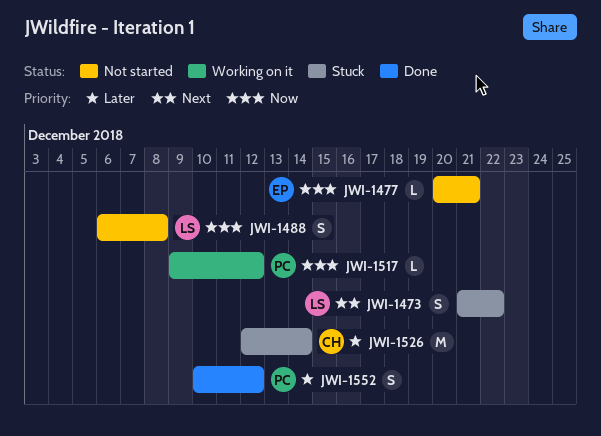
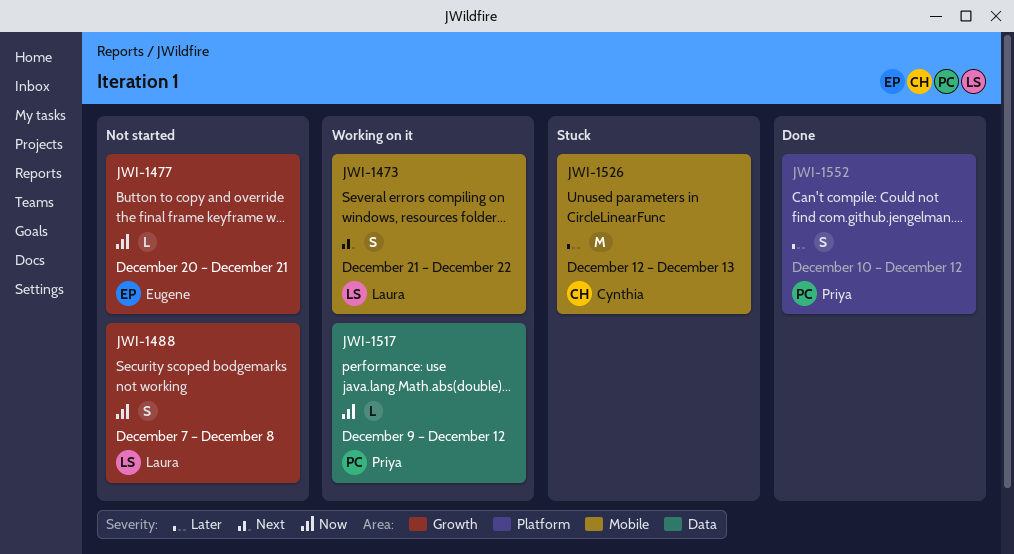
JWI-1473, status: Stuck -> Working on it
JWI-1488, start: Dec 6 -> Dec 7
JWI-1526, due: Dec 14 -> Dec 13

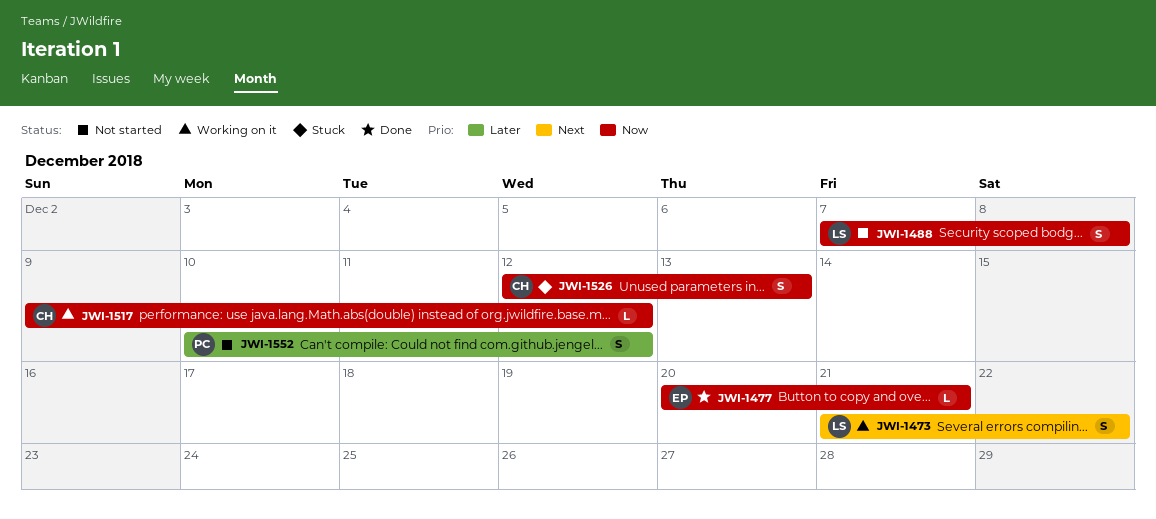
JWI-1477, status: Not started -> Done
JWI-1517, owner: Priya -> Cynthia
JWI-1526, priority: Later -> Now
JWI-1526, estimate: M -> S
JWI-1552, status: Done -> Not started

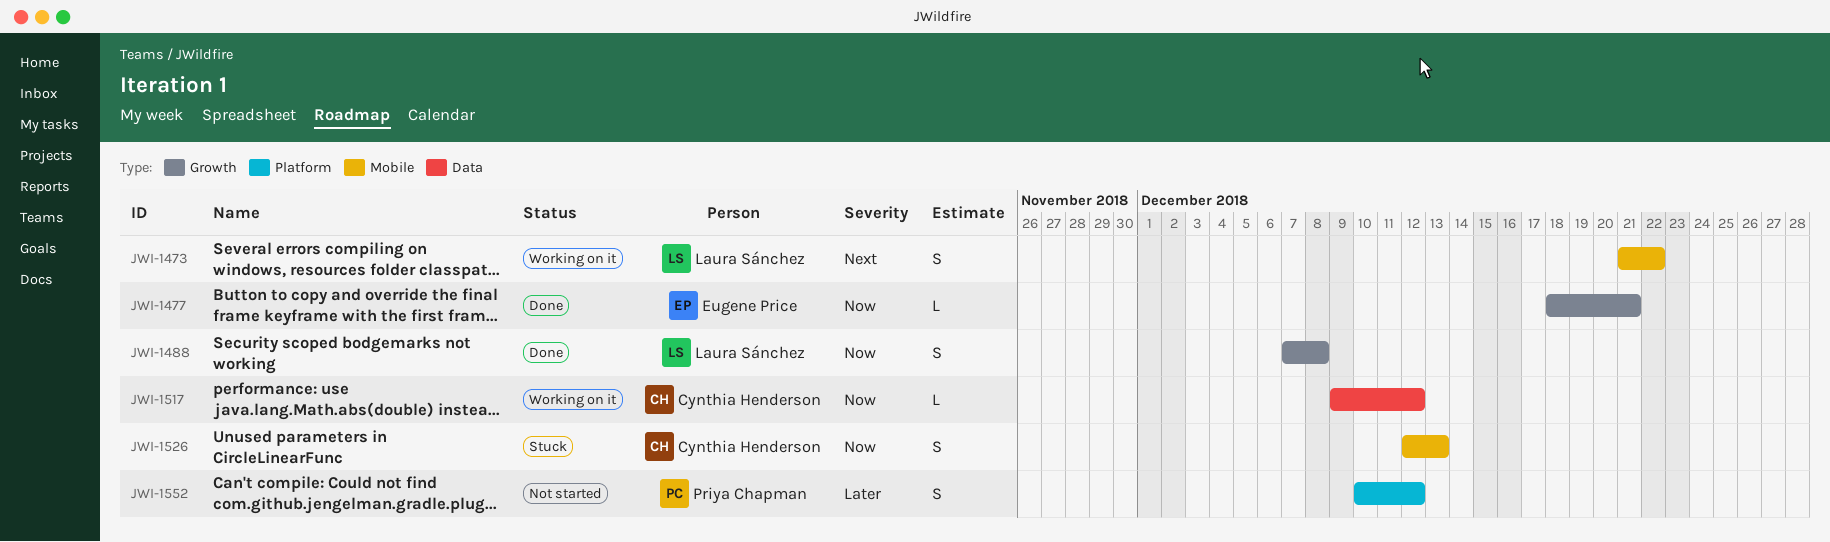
JWI-1477, start: Dec 20 -> Dec 18
JWI-1488, status: Not started -> Done

